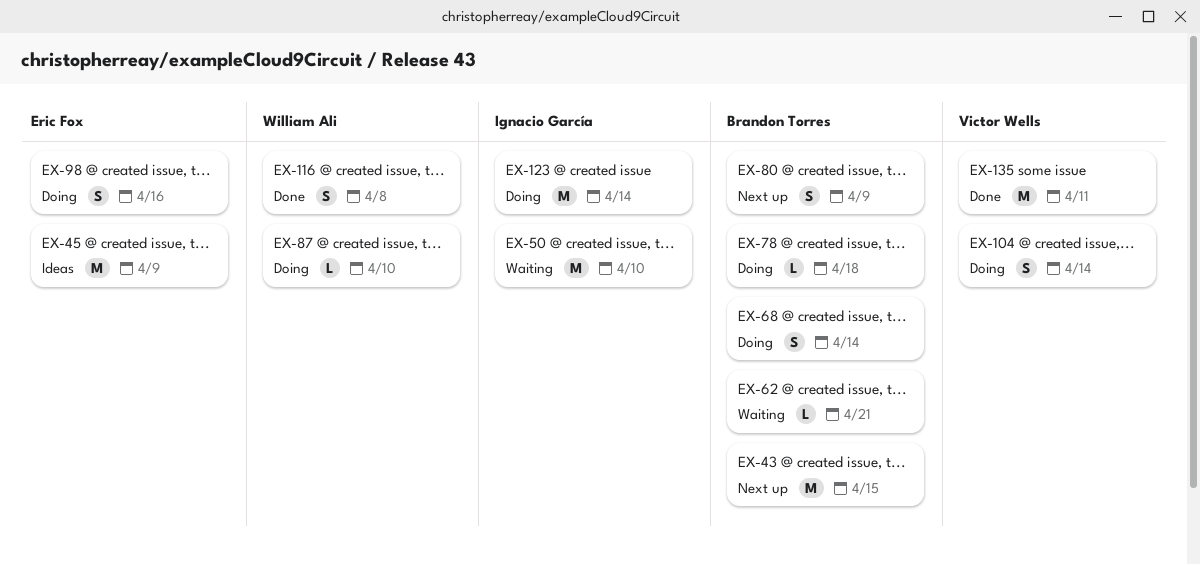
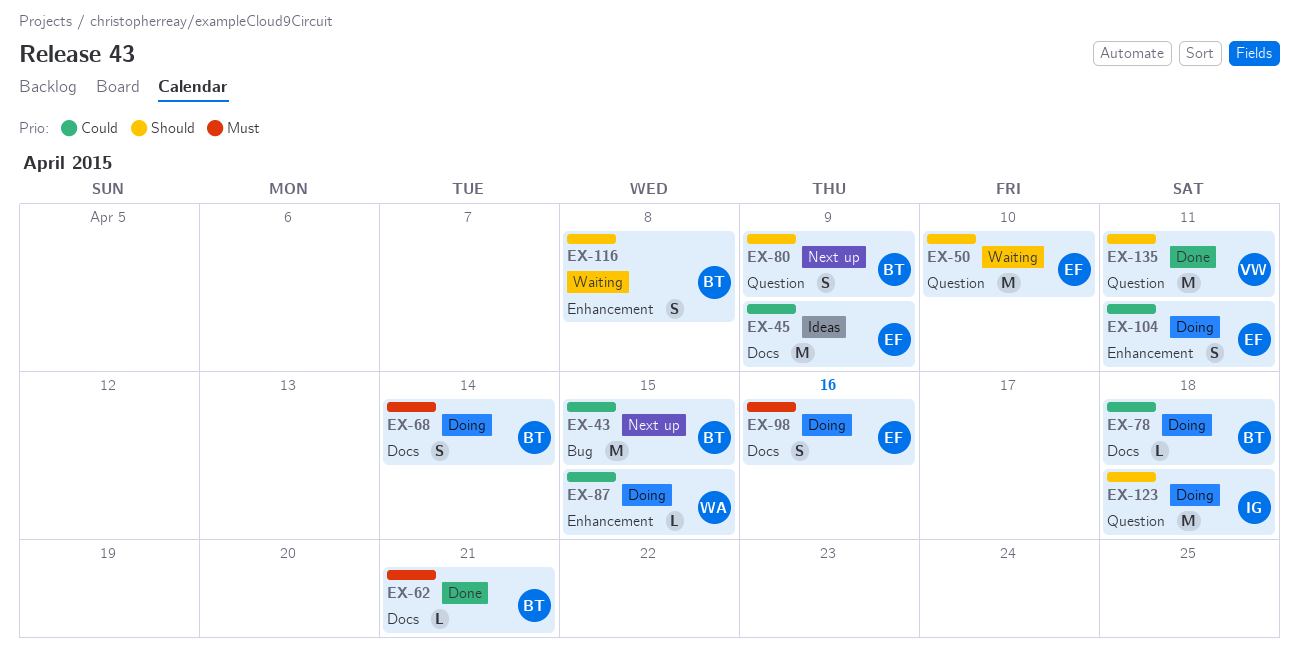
EX-50, owner: Ignacio García -> Eric Fox
EX-62, status: Waiting -> Done
EX-87, due: Apr 10 -> Apr 15
EX-104, owner: Victor Wells -> Eric Fox
EX-104, due: Apr 14 -> Apr 11
EX-116, status: Done -> Waiting
EX-116, owner: William Ali -> Brandon Torres
EX-123, due: Apr 14 -> Apr 18

